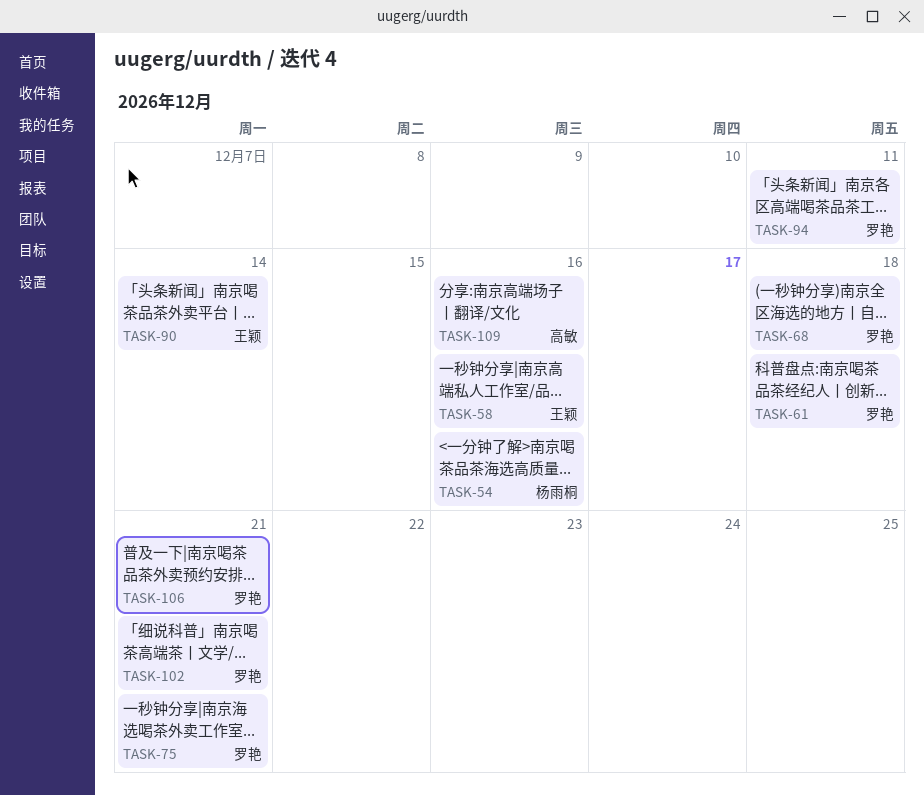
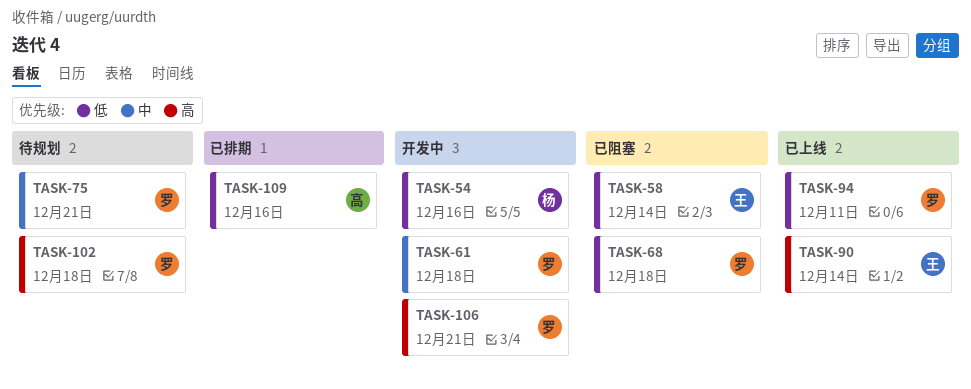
TASK-58, due: Dec 16 -> Dec 14
TASK-102, due: Dec 21 -> Dec 18

